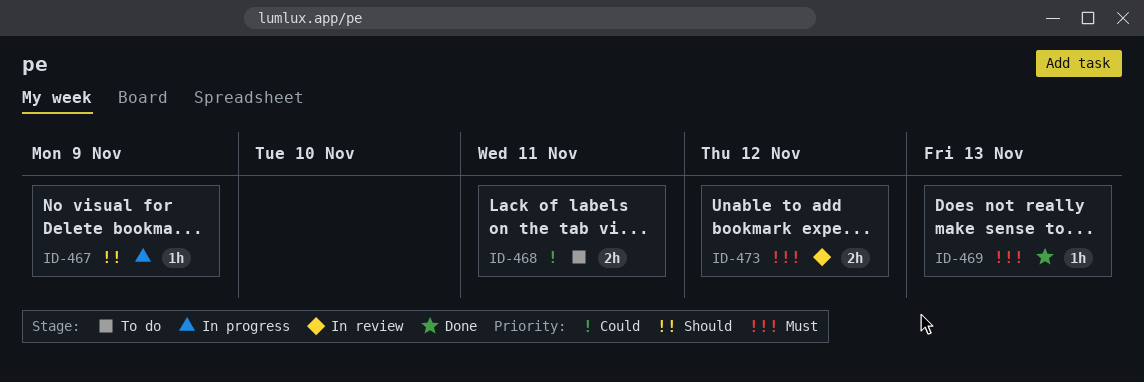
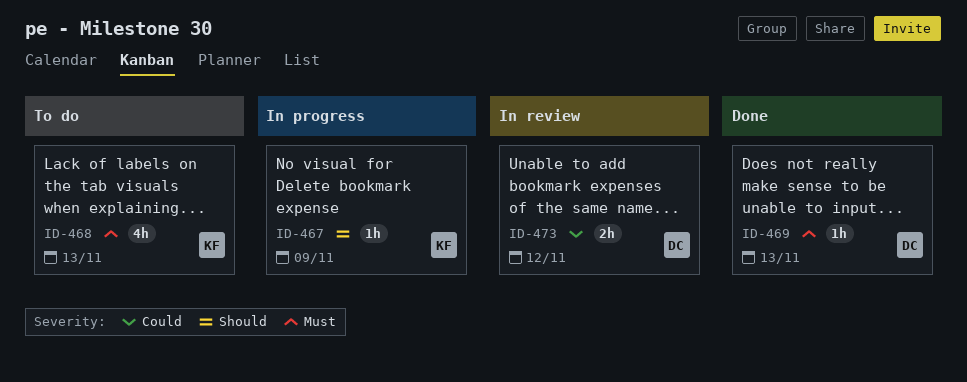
ID-468, priority: Could -> Must
ID-468, estimate: 2h -> 4h
ID-468, due: Nov 11 -> Nov 13
ID-473, priority: Must -> Could

